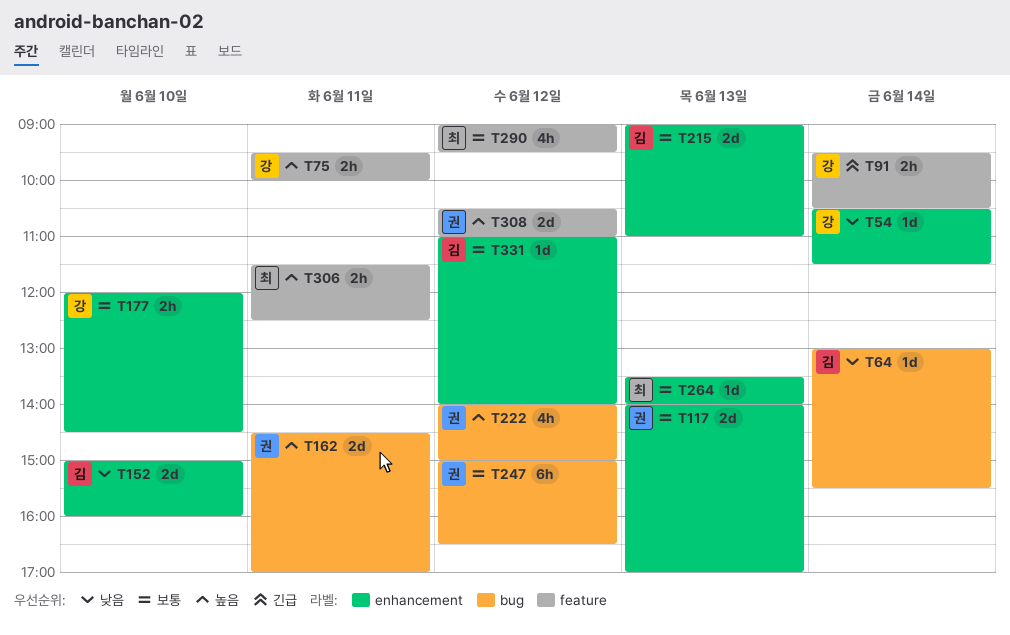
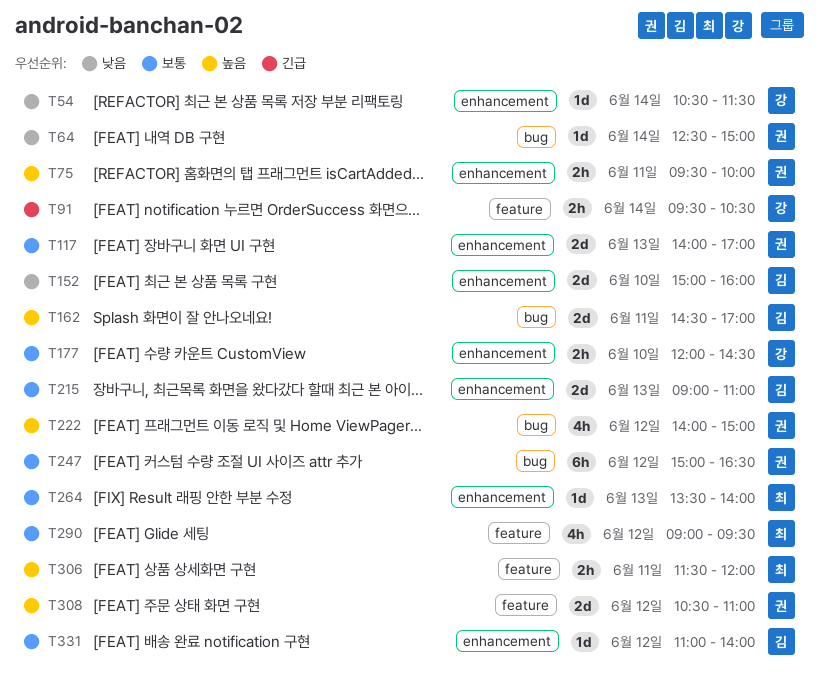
T64, owner: 김 -> 권
T64, begins: 13:00 -> 12:30
T64, ends: 15:30 -> 15:00
T75, owner: 강 -> 권
T75, label: feature -> enhancement
T162, owner: 권 -> 김
T306, ends: 12:30 -> 12:00

